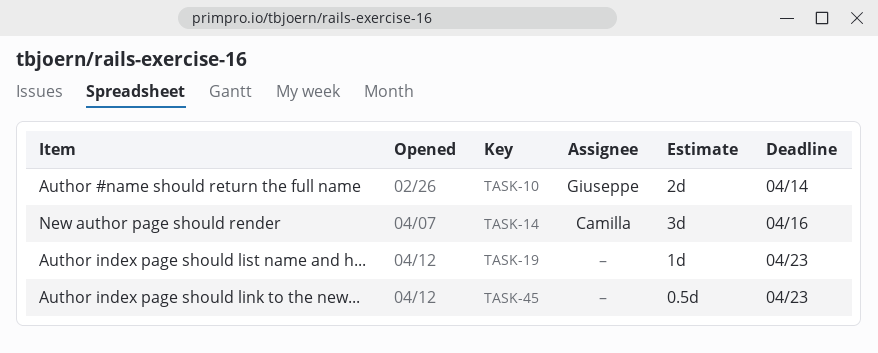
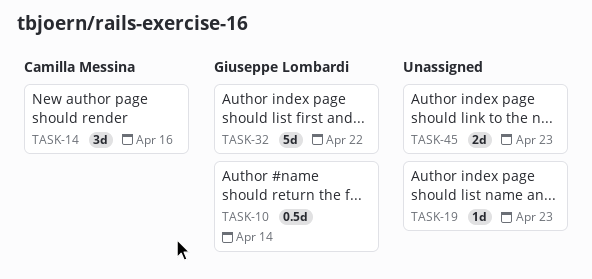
TASK-10, estimate: 2d -> 0.5d
TASK-32: none -> present
TASK-45, estimate: 0.5d -> 2d

